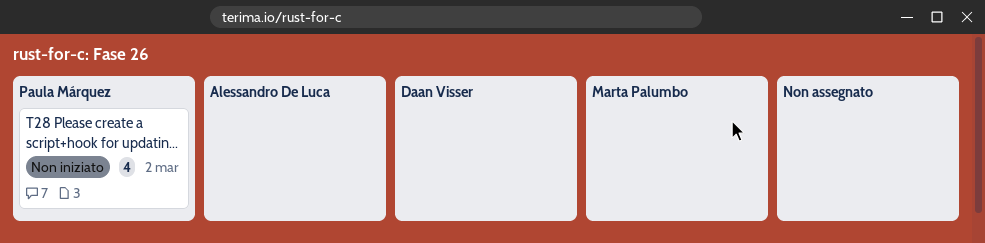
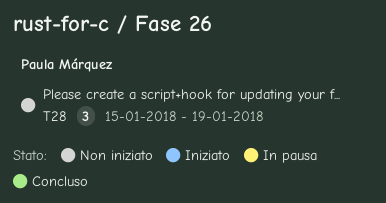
T28, estimate: 4 -> 3
T28, due: Mar 2 -> Jan 19

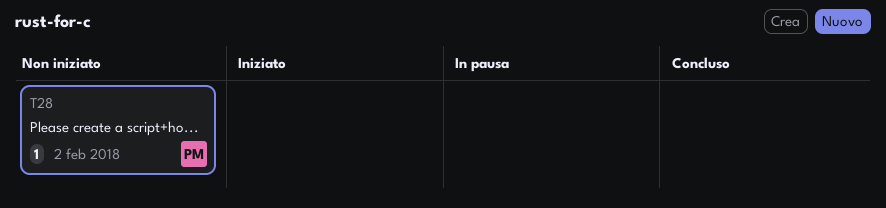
T28, estimate: 3 -> 1
T28, due: Jan 19 -> Feb 2

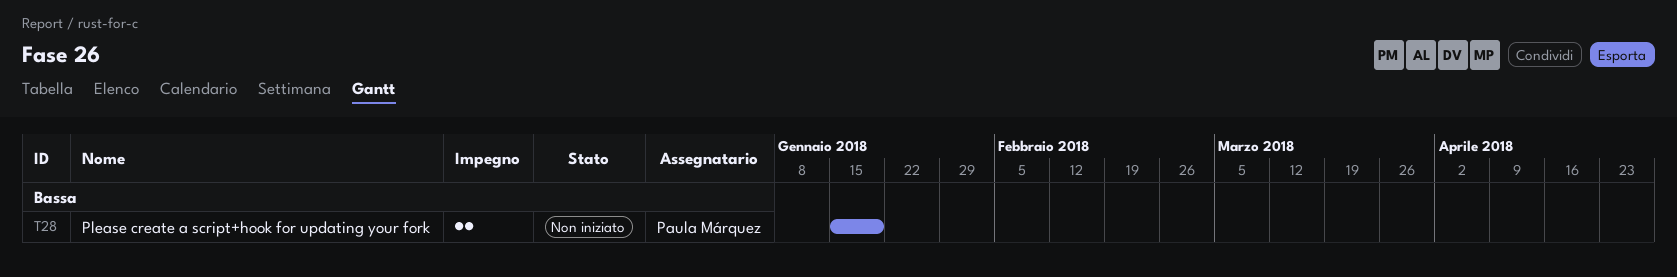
T28, estimate: 1 -> 2
T28, due: Feb 2 -> Jan 19

